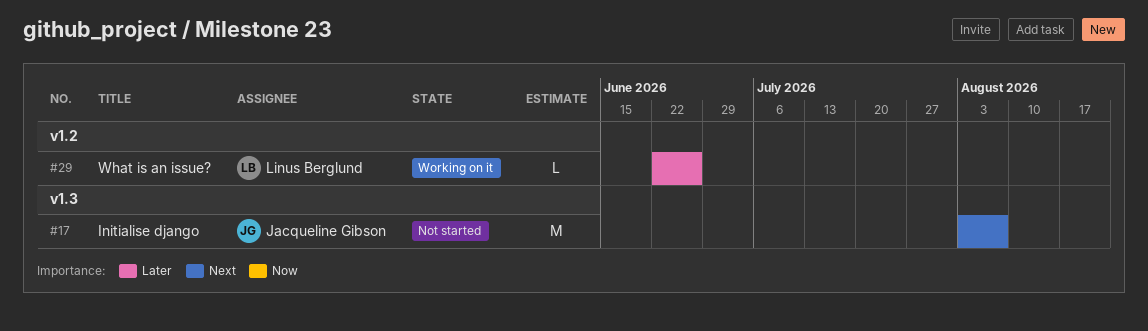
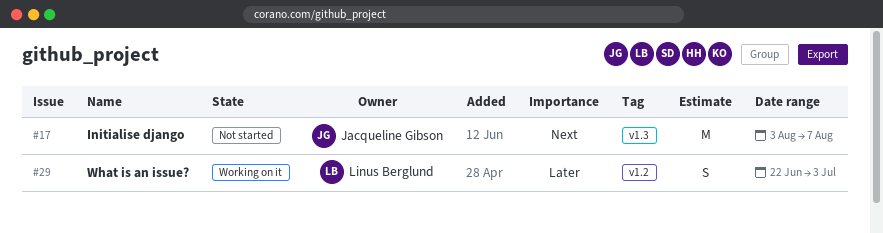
#29, estimate: L -> S
#29, due: Jun 26 -> Jul 3

